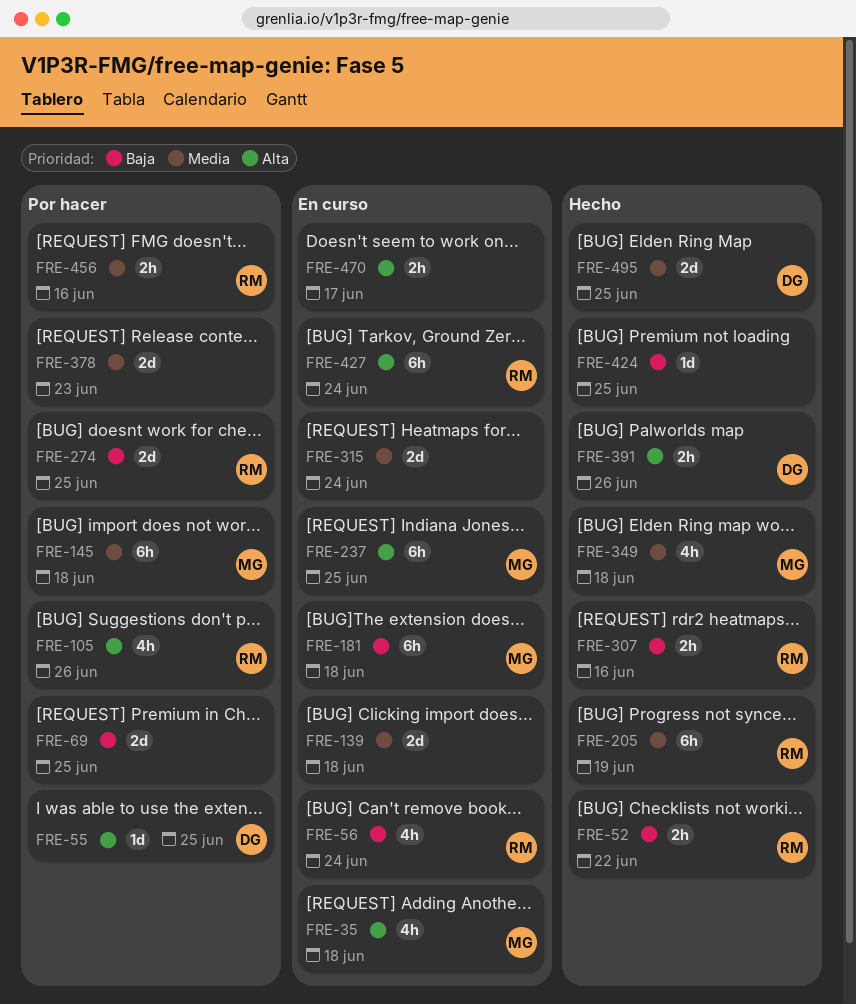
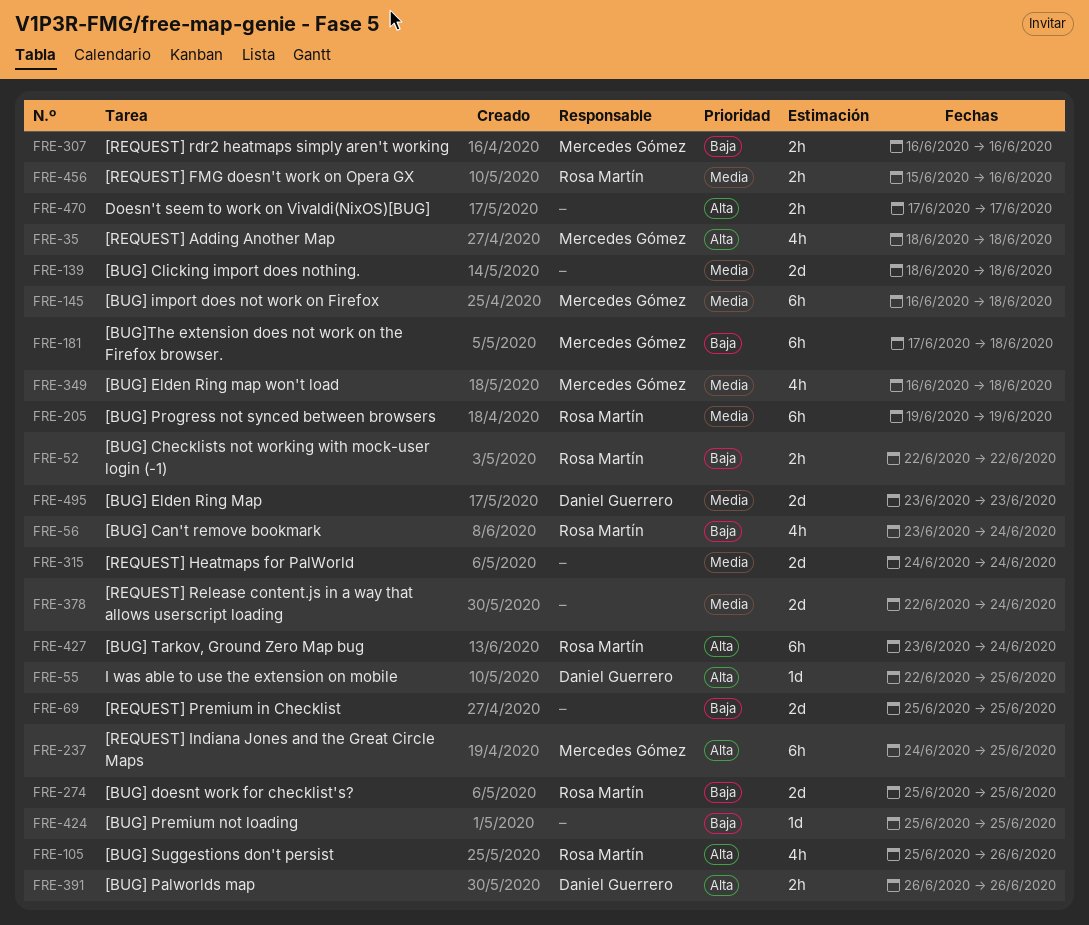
FRE-307, owner: Rosa Martín -> Mercedes Gómez
FRE-378, due: Jun 23 -> Jun 24
FRE-495, due: Jun 25 -> Jun 23

